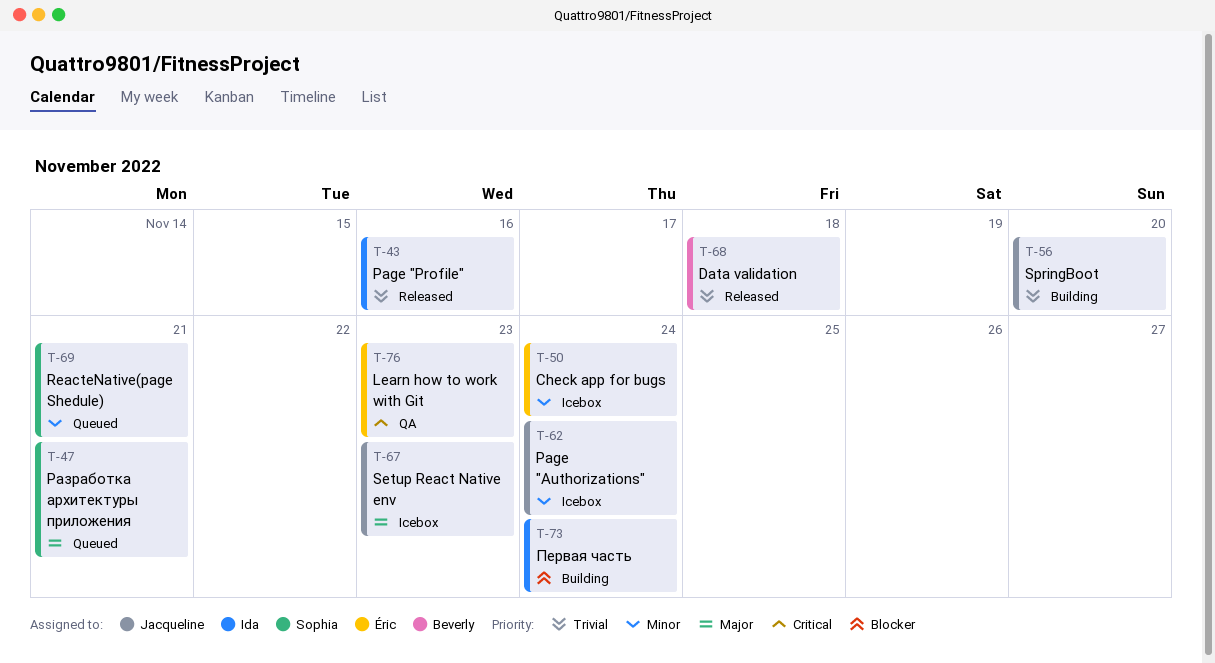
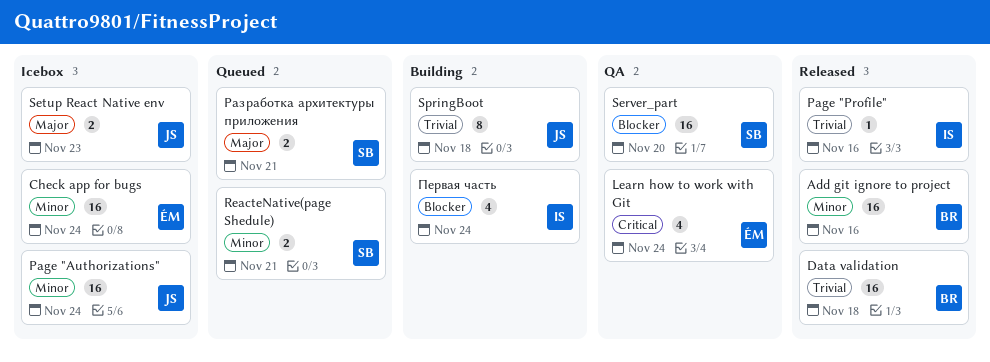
Add git ignore to project: none -> present
Learn how to work with Git, due: Nov 23 -> Nov 24
Server_part: none -> present
SpringBoot, due: Nov 20 -> Nov 18

